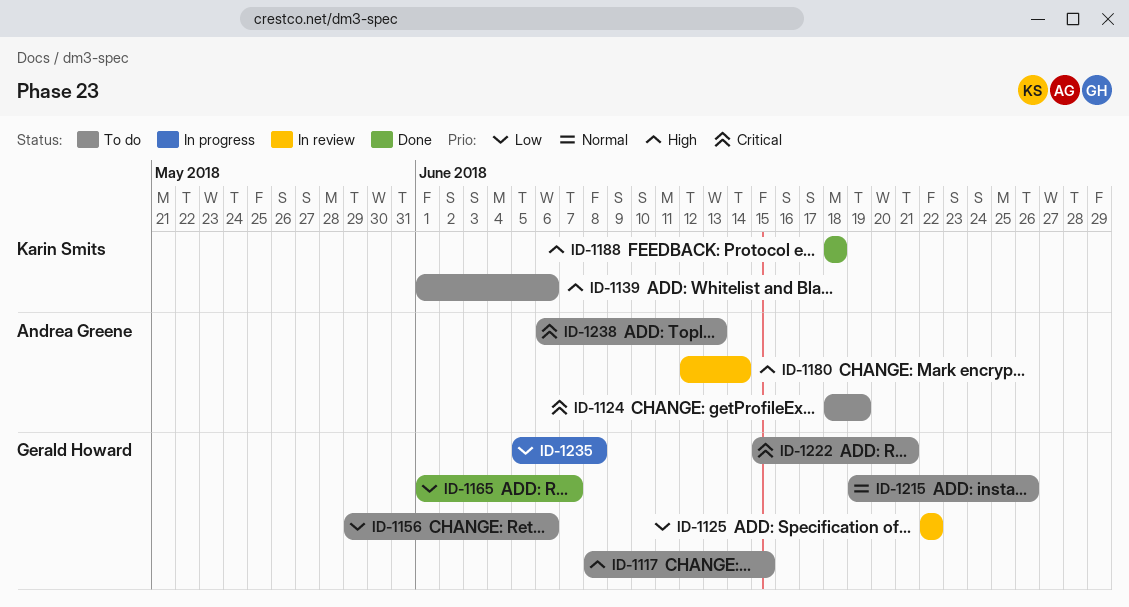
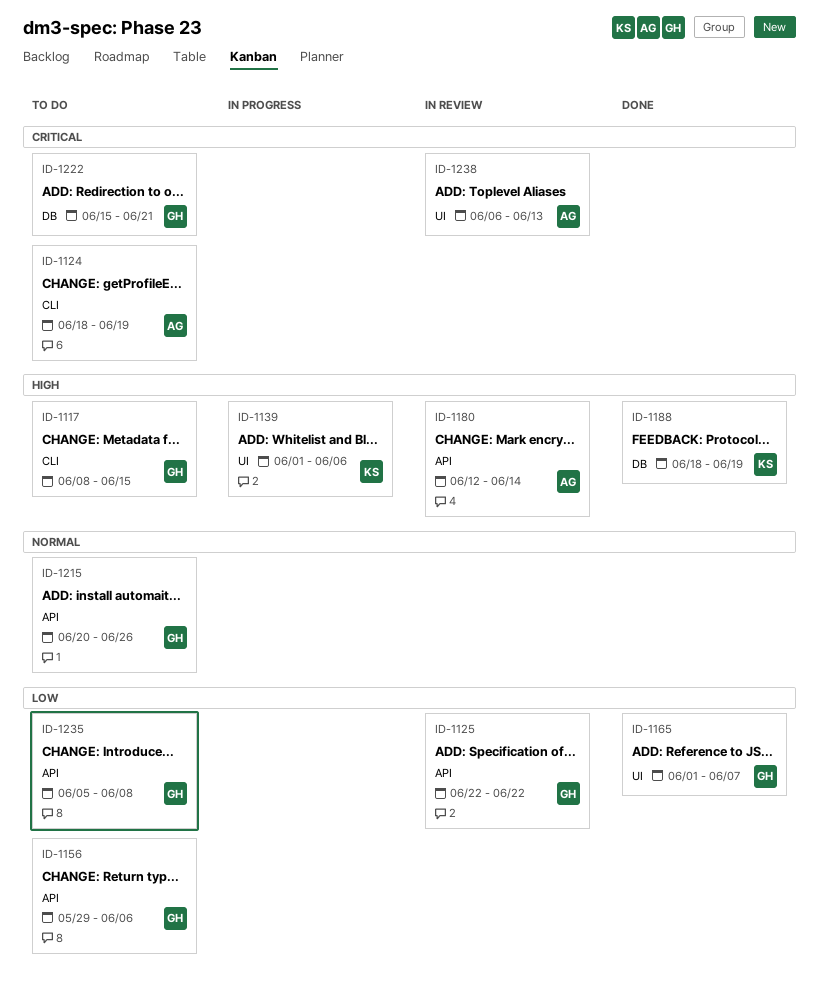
ID-1139, status: To do -> In progress
ID-1188, due: Jun 18 -> Jun 19
ID-1215, start: Jun 19 -> Jun 20
ID-1235, status: In progress -> To do
ID-1238, status: To do -> In review

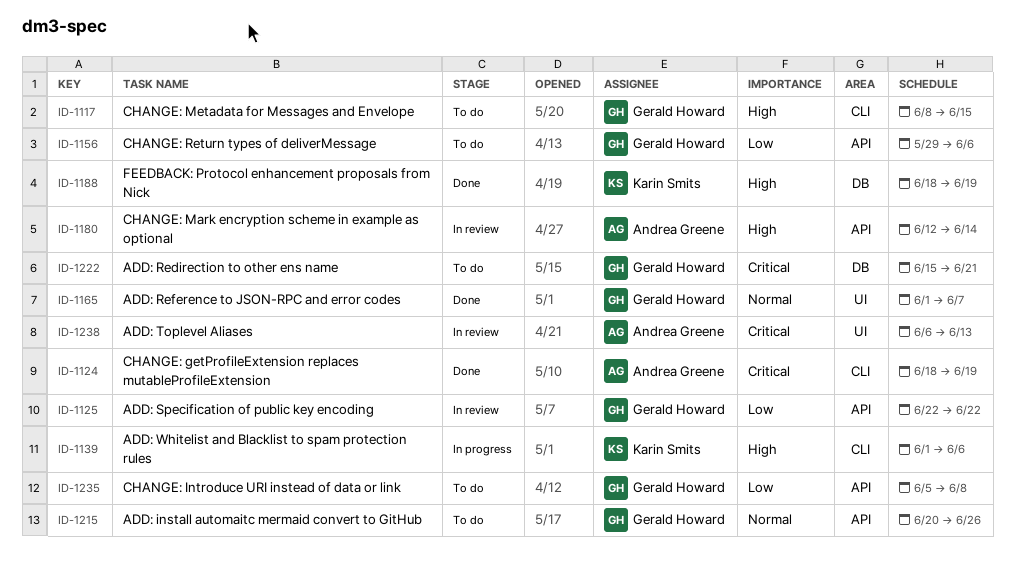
ID-1124, status: To do -> Done
ID-1139, label: UI -> CLI
ID-1165, priority: Low -> Normal

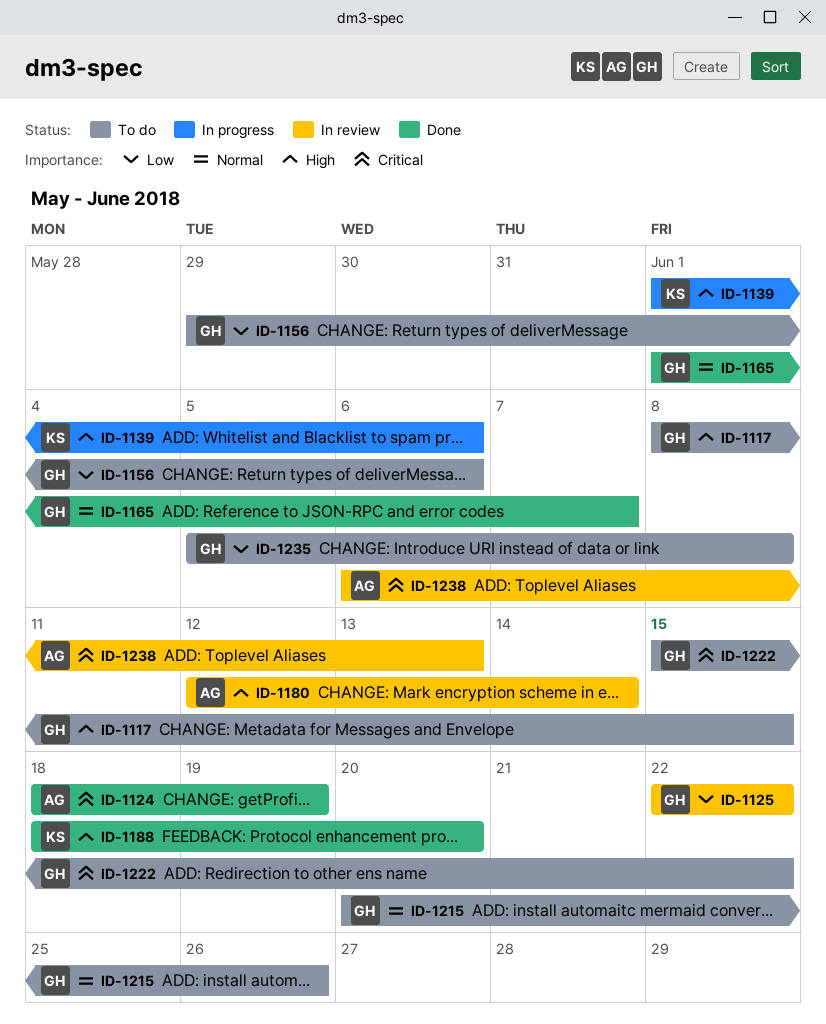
ID-1188, due: Jun 19 -> Jun 20
ID-1222, due: Jun 21 -> Jun 22

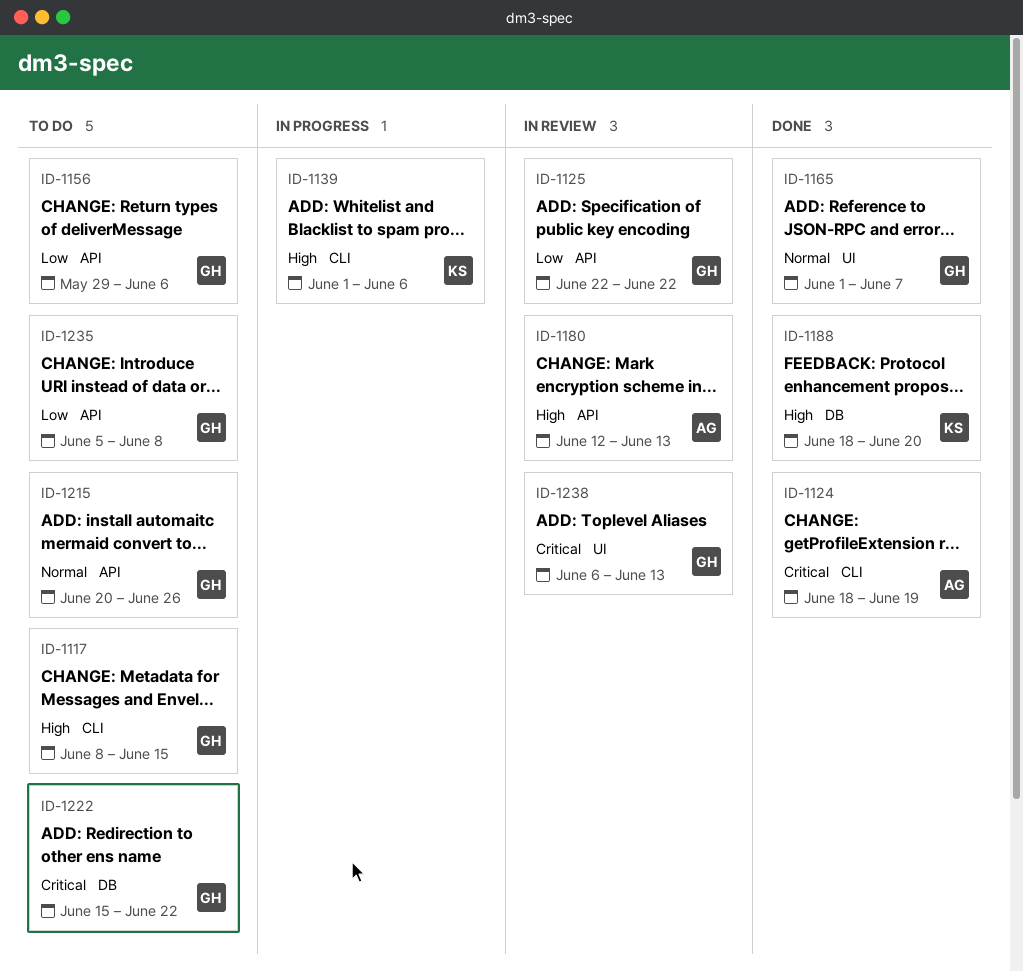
ID-1180, due: Jun 14 -> Jun 13
ID-1238, owner: AG -> GH

